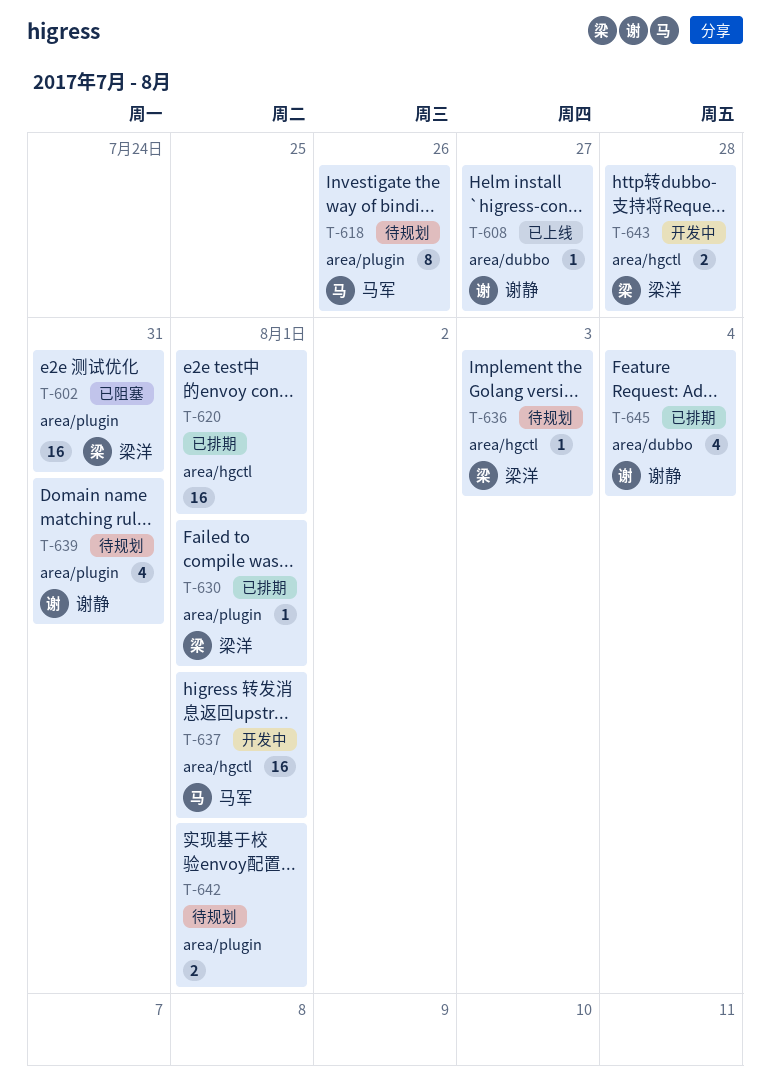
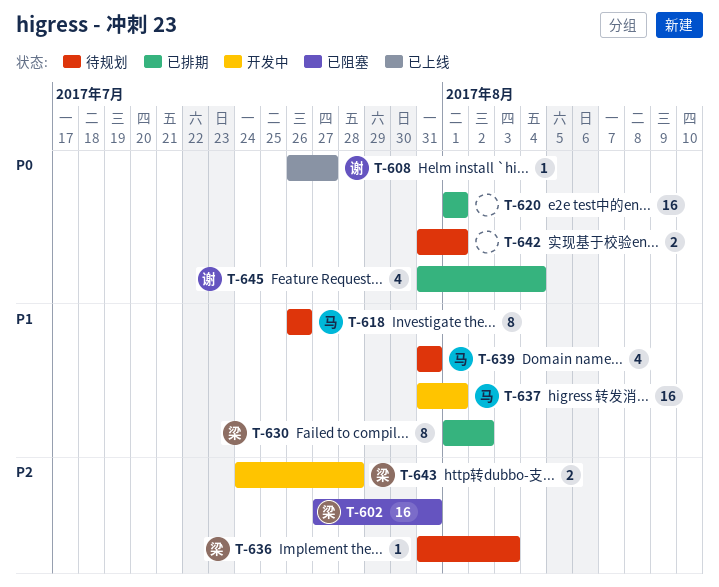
T-630, estimate: 1 -> 8
T-630, due: Aug 1 -> Aug 2
T-639, owner: 谢静 -> 马军

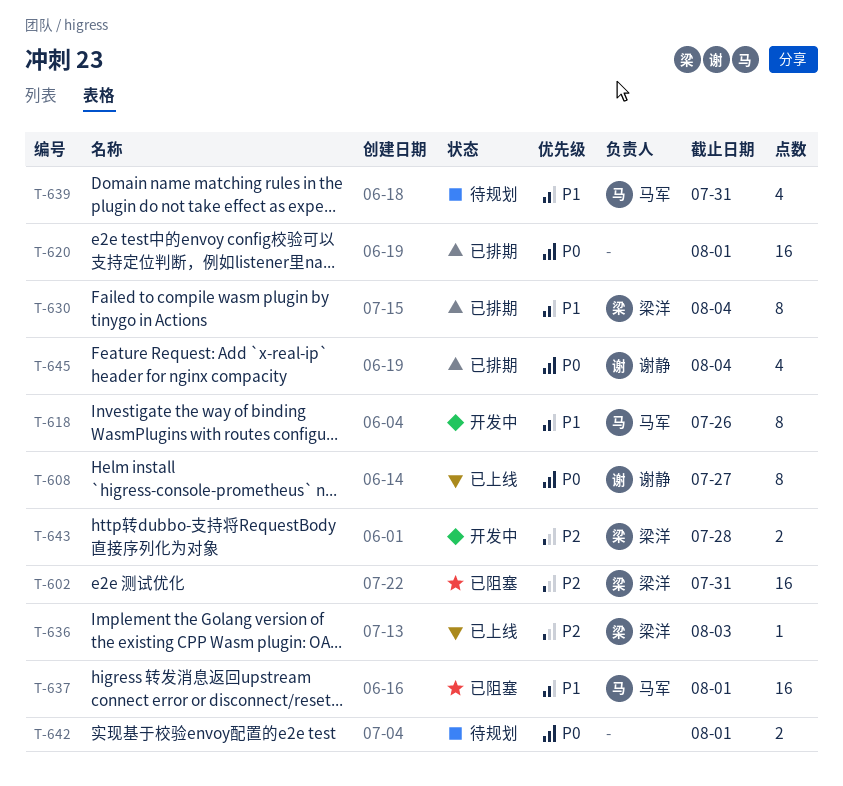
T-608, estimate: 1 -> 8
T-618, status: 待规划 -> 开发中
T-630, due: Aug 2 -> Aug 4
T-636, status: 待规划 -> 已上线
T-637, status: 开发中 -> 已阻塞

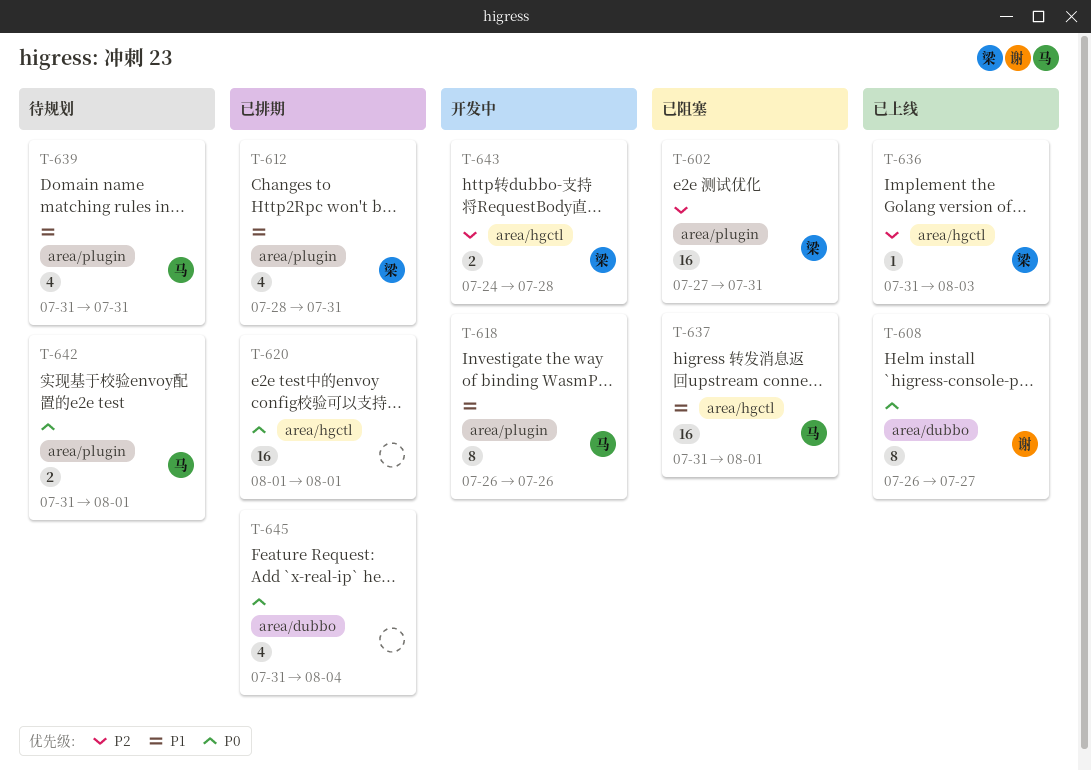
T-612: none -> present
T-630: present -> none
T-642, owner: none -> 马军
T-645, owner: 谢静 -> none

